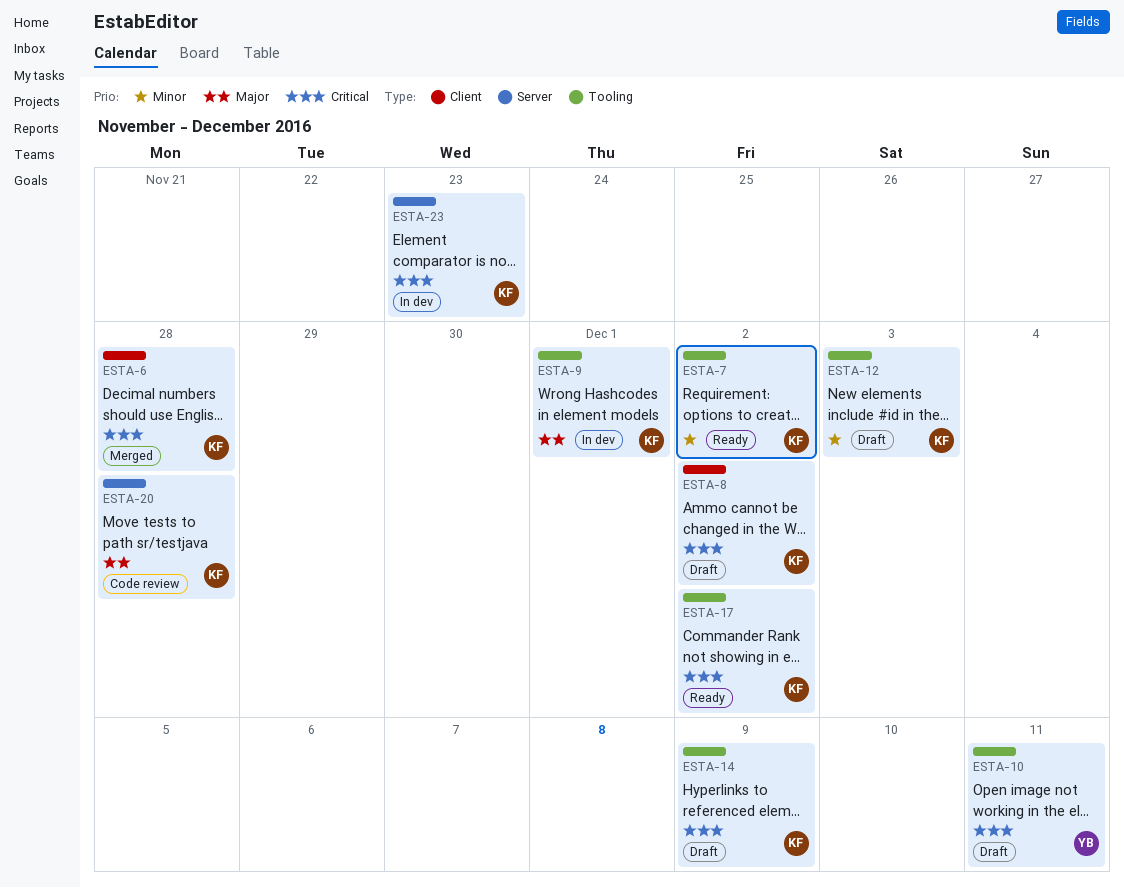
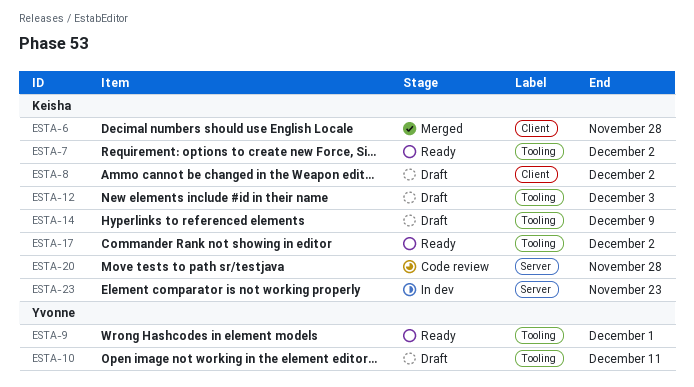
ESTA-9, status: In dev -> Ready
ESTA-9, owner: Keisha -> Yvonne

